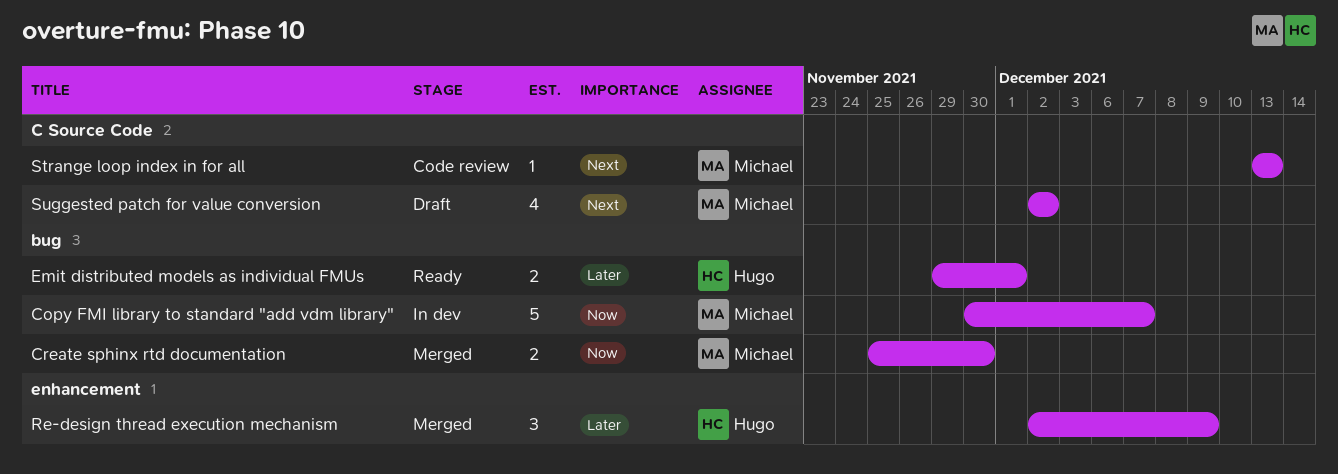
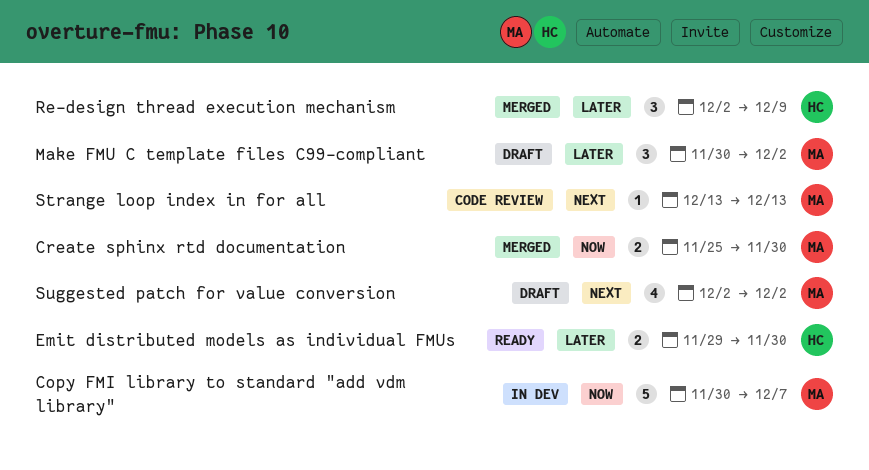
Emit distributed models as individual FMUs, due: Dec 1 -> Nov 30
Make FMU C template files C99-compliant: none -> present

